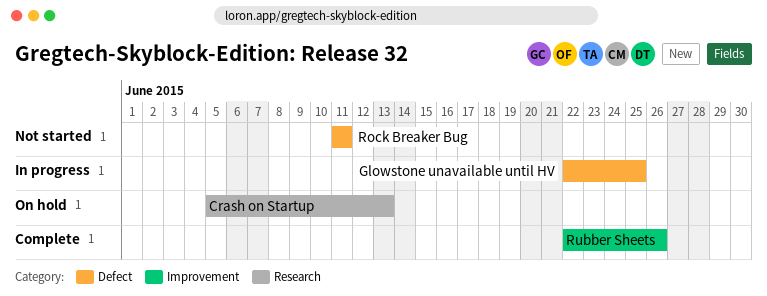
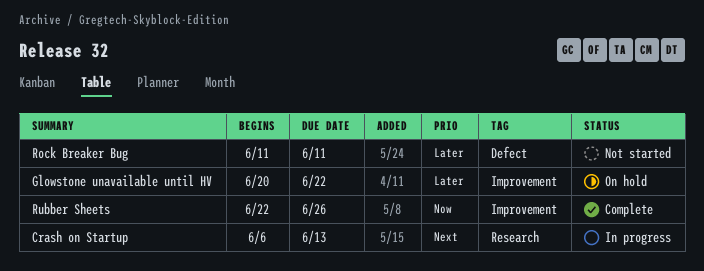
Crash on Startup, status: On hold -> In progress
Crash on Startup, start: Jun 5 -> Jun 6
Glowstone unavailable until HV, status: In progress -> On hold
Glowstone unavailable until HV, label: Defect -> Improvement
Glowstone unavailable until HV, start: Jun 22 -> Jun 20
Glowstone unavailable until HV, due: Jun 25 -> Jun 22

